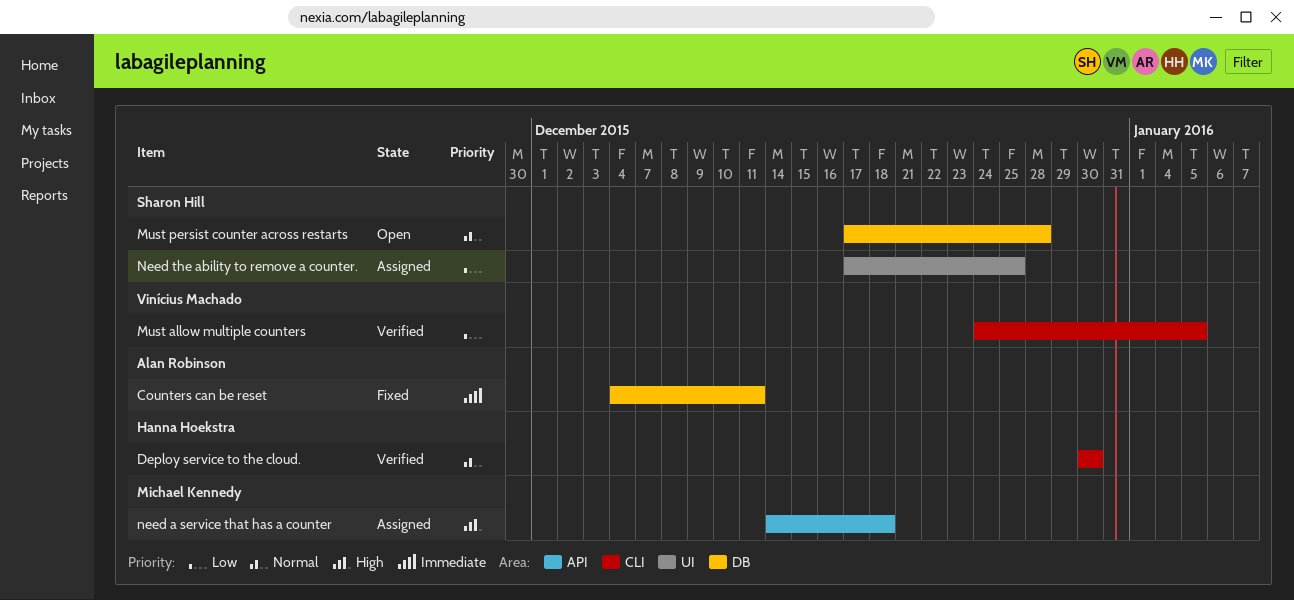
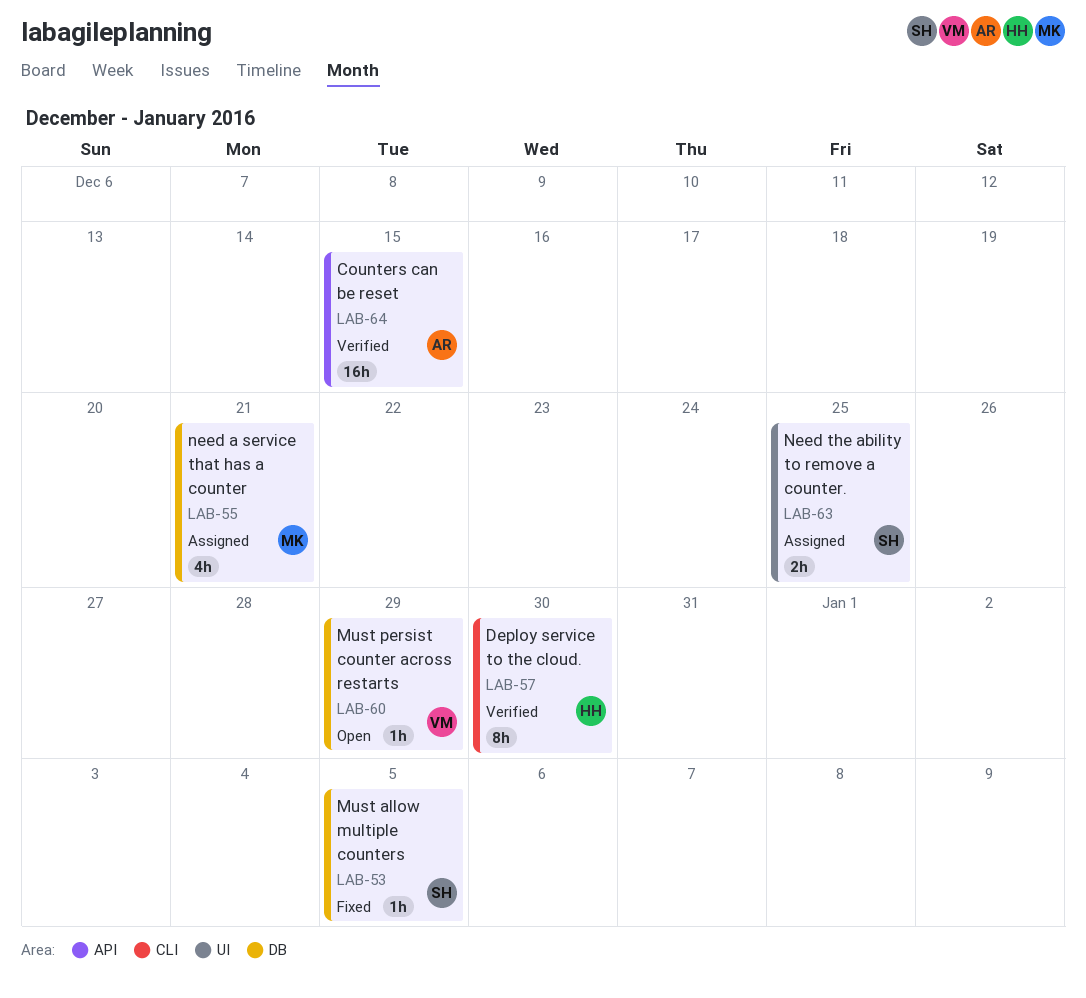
Counters can be reset, status: Fixed -> Verified
Counters can be reset, label: DB -> API
Counters can be reset, due: Dec 11 -> Dec 15
Must allow multiple counters, status: Verified -> Fixed
Must allow multiple counters, owner: Vinícius Machado -> Sharon Hill
Must allow multiple counters, label: CLI -> DB
Must persist counter across restarts, owner: Sharon Hill -> Vinícius Machado
Must persist counter across restarts, due: Dec 28 -> Dec 29
need a service that has a counter, label: API -> DB
need a service that has a counter, due: Dec 18 -> Dec 21

